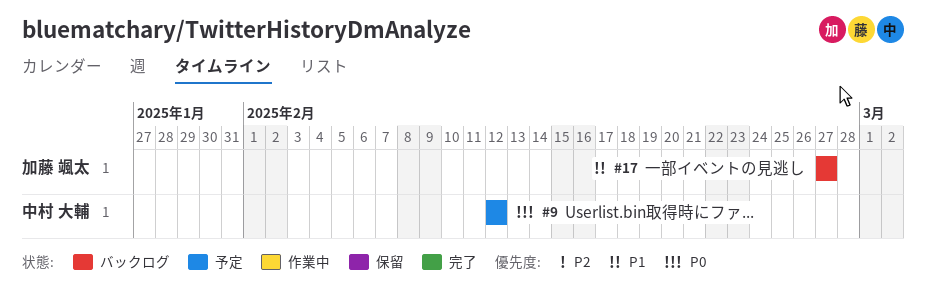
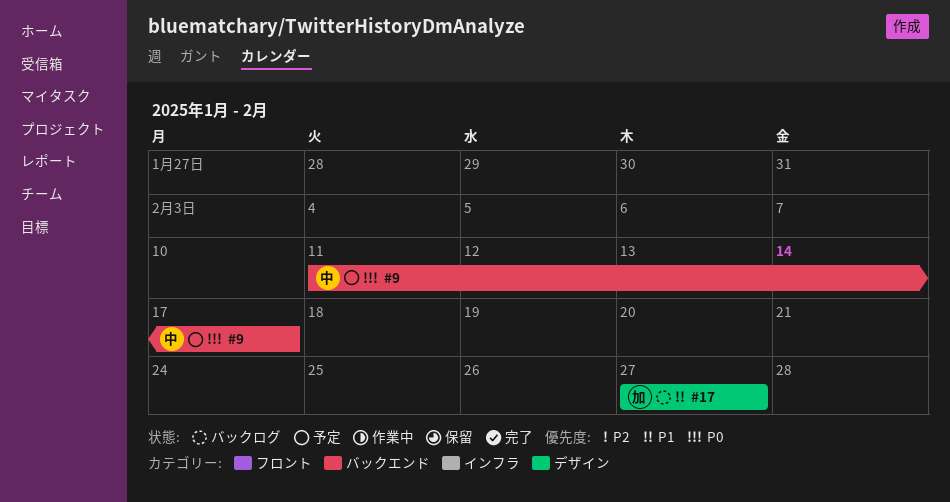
#9, start: Feb 12 -> Feb 11
#9, due: Feb 12 -> Feb 17

